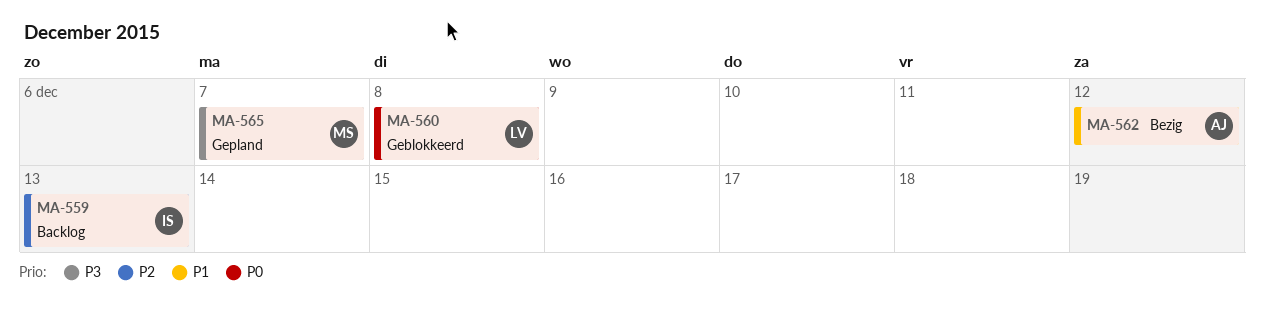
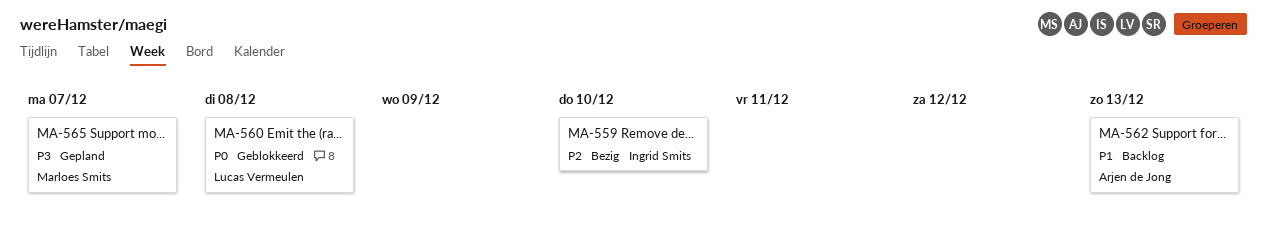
MA-559, status: Backlog -> Bezig
MA-559, due: Dec 13 -> Dec 10
MA-562, status: Bezig -> Backlog
MA-562, due: Dec 12 -> Dec 13

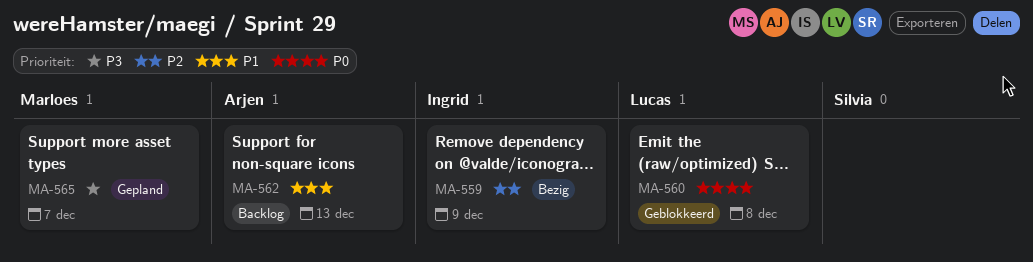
MA-559, due: Dec 10 -> Dec 9

